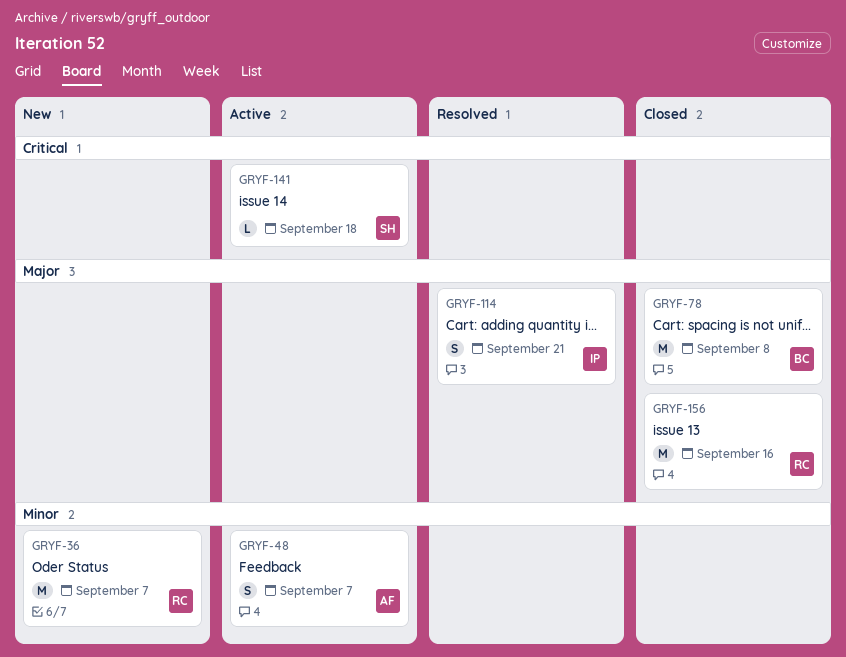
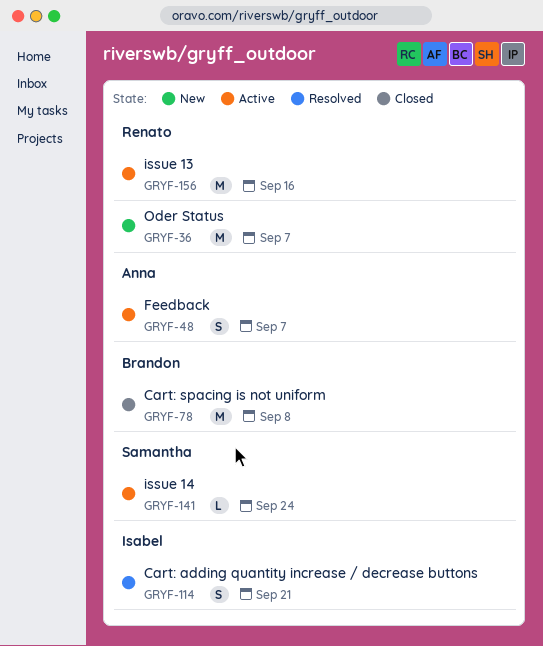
GRYF-141, due: Sep 18 -> Sep 24
GRYF-156, status: Closed -> Active

